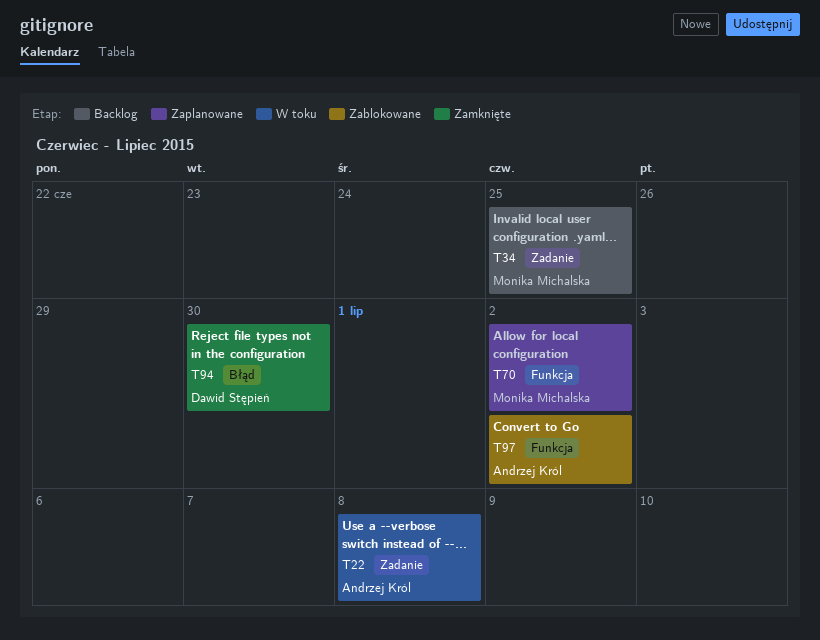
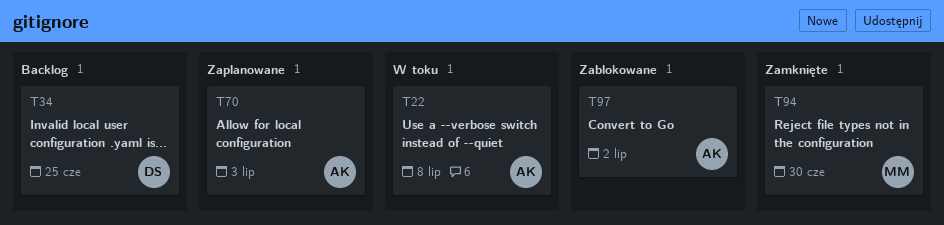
T34, owner: Monika Michalska -> Dawid Stępień
T70, owner: Monika Michalska -> Andrzej Król
T70, due: Jul 2 -> Jul 3
T94, owner: Dawid Stępień -> Monika Michalska

